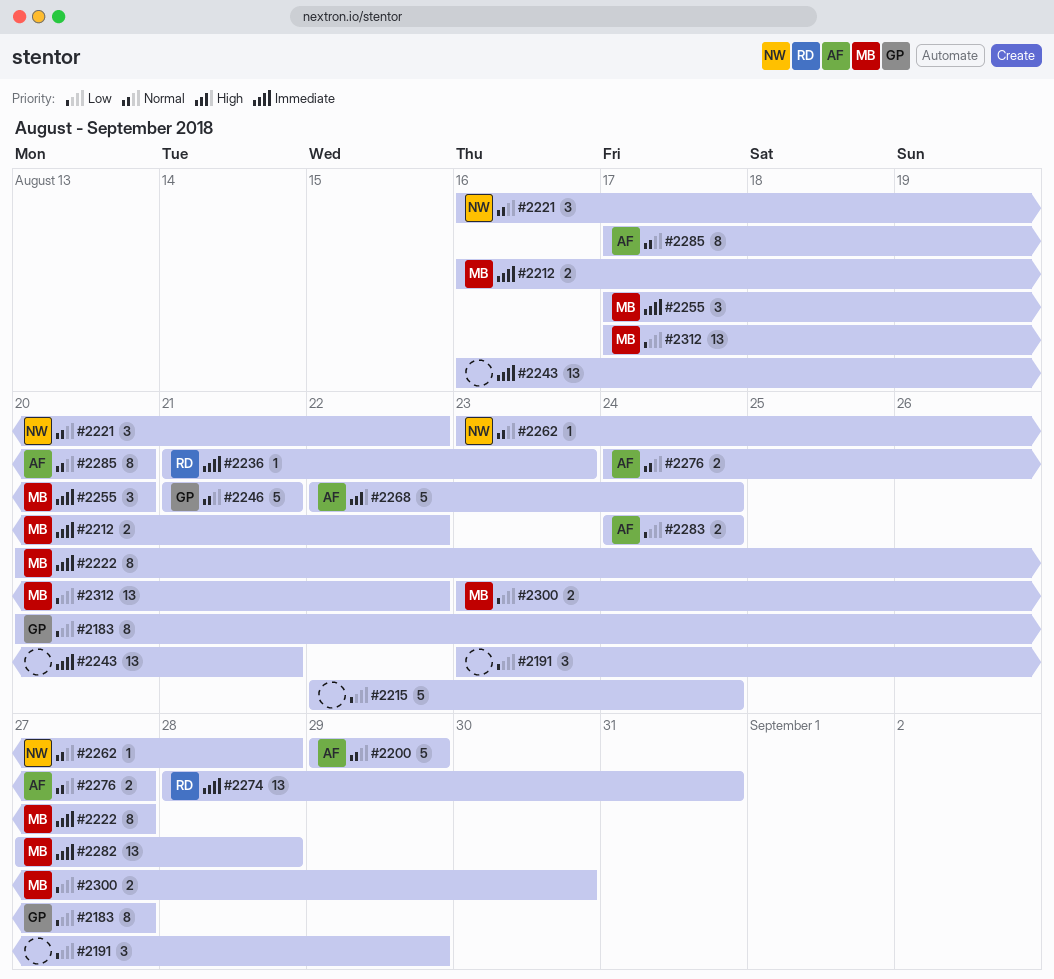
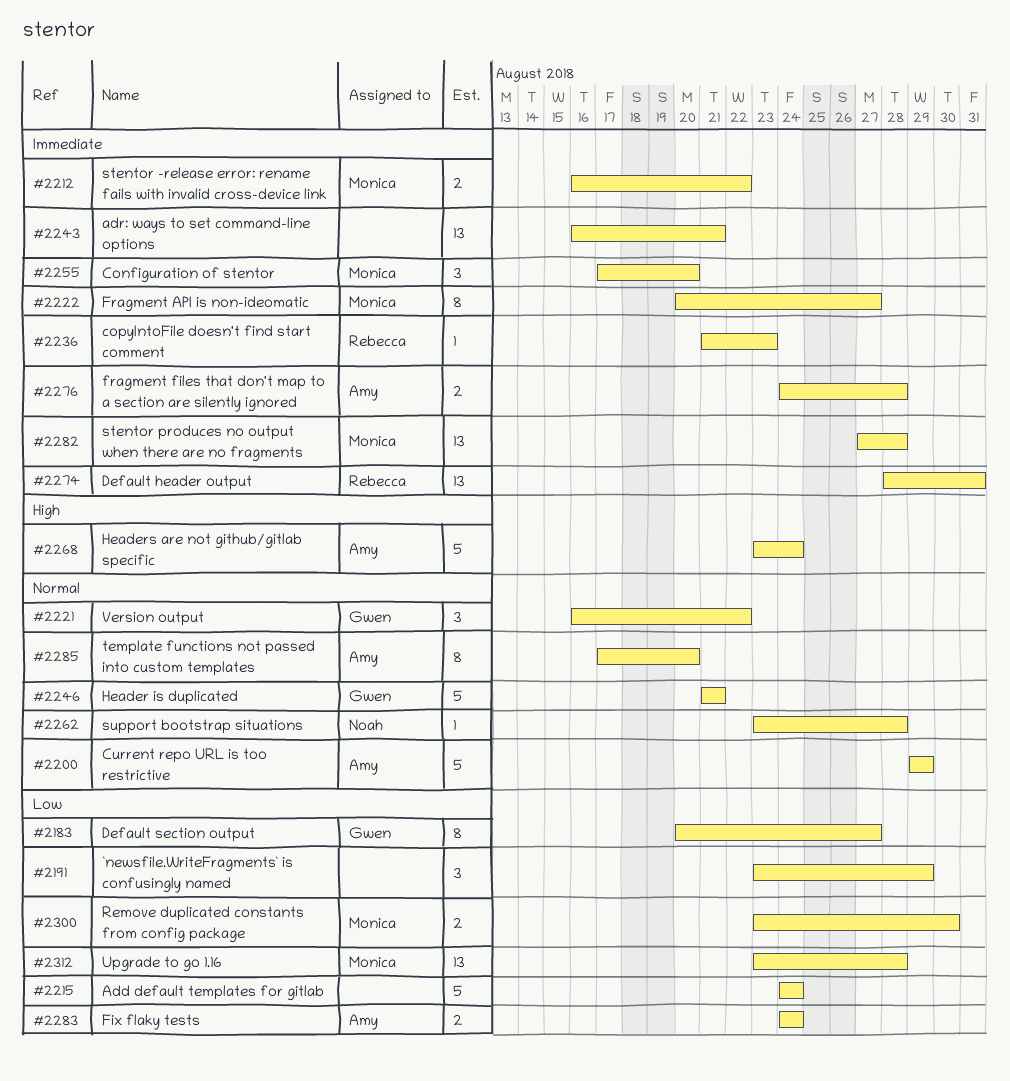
#2215, start: Aug 22 -> Aug 24
#2221, owner: Noah -> Gwen
#2268, start: Aug 22 -> Aug 23
#2276, priority: Normal -> Immediate
#2276, due: Aug 27 -> Aug 28
#2312, start: Aug 17 -> Aug 23
#2312, due: Aug 22 -> Aug 28

